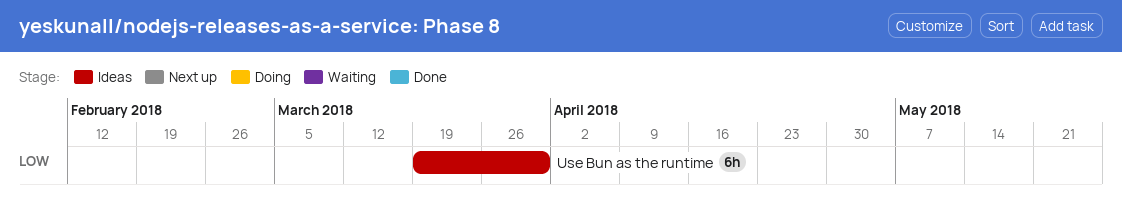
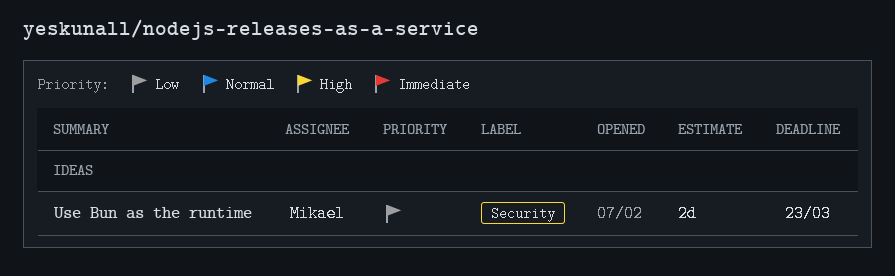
Use Bun as the runtime, estimate: 6h -> 2d
Use Bun as the runtime, due: Mar 30 -> Mar 23

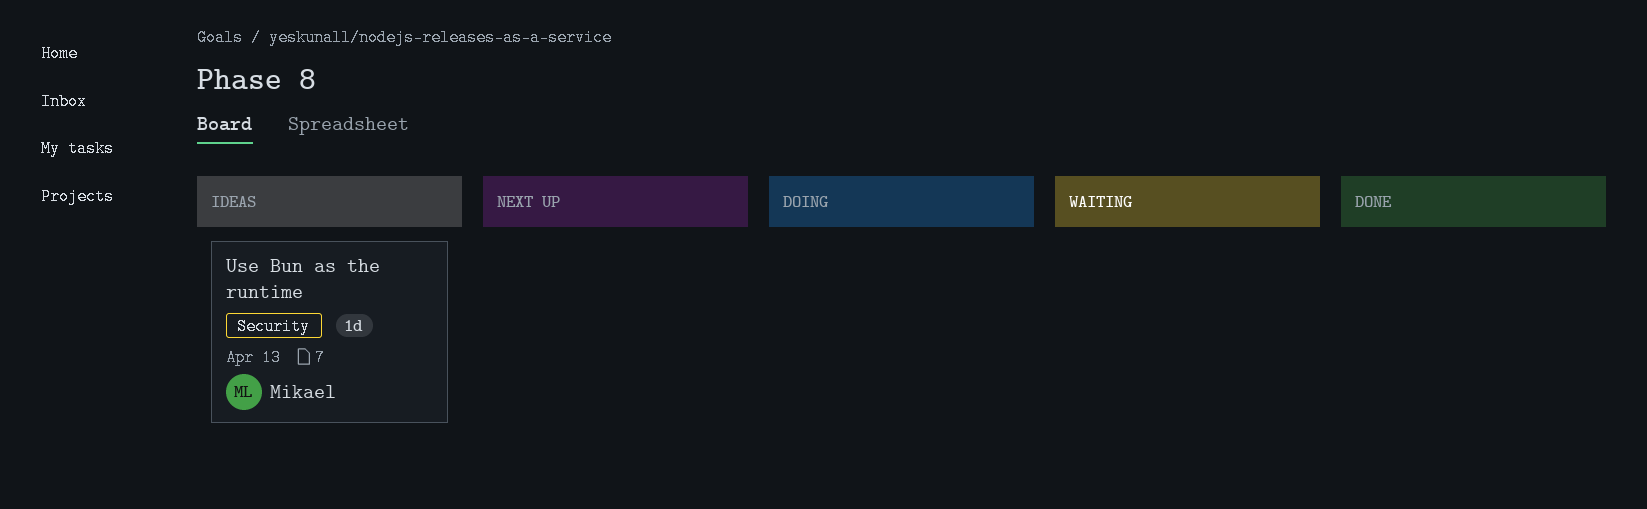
Use Bun as the runtime, estimate: 2d -> 1d
Use Bun as the runtime, due: Mar 23 -> Apr 13

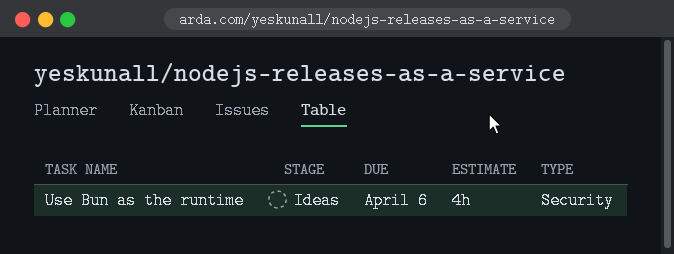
Use Bun as the runtime, estimate: 1d -> 4h
Use Bun as the runtime, due: Apr 13 -> Apr 6

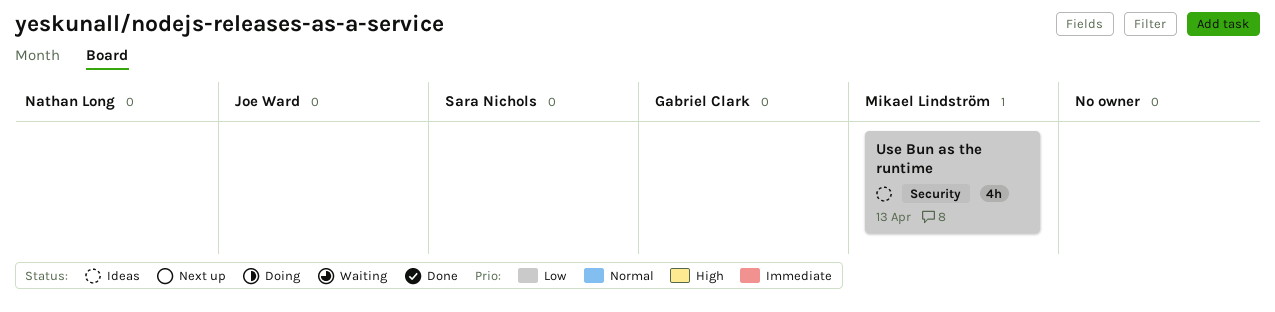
Use Bun as the runtime, due: Apr 6 -> Apr 13

